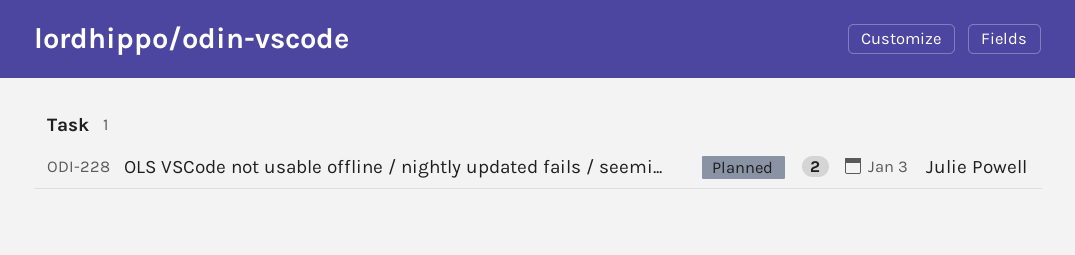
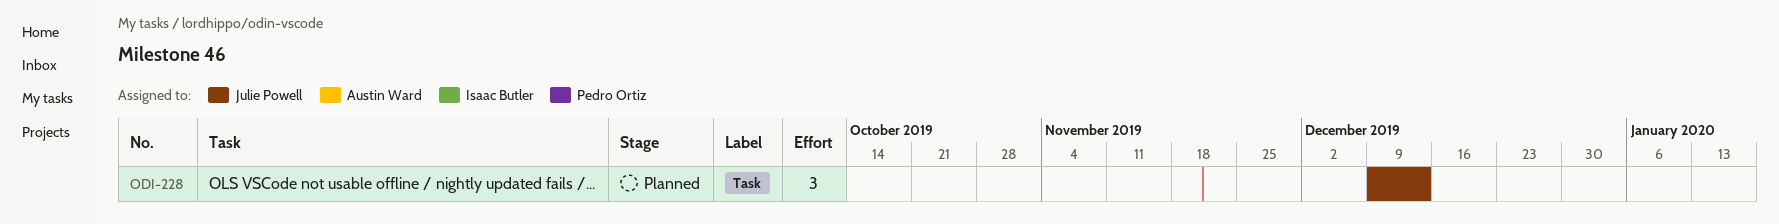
ODI-228, estimate: 2 -> 3
ODI-228, due: Jan 3 -> Dec 13

